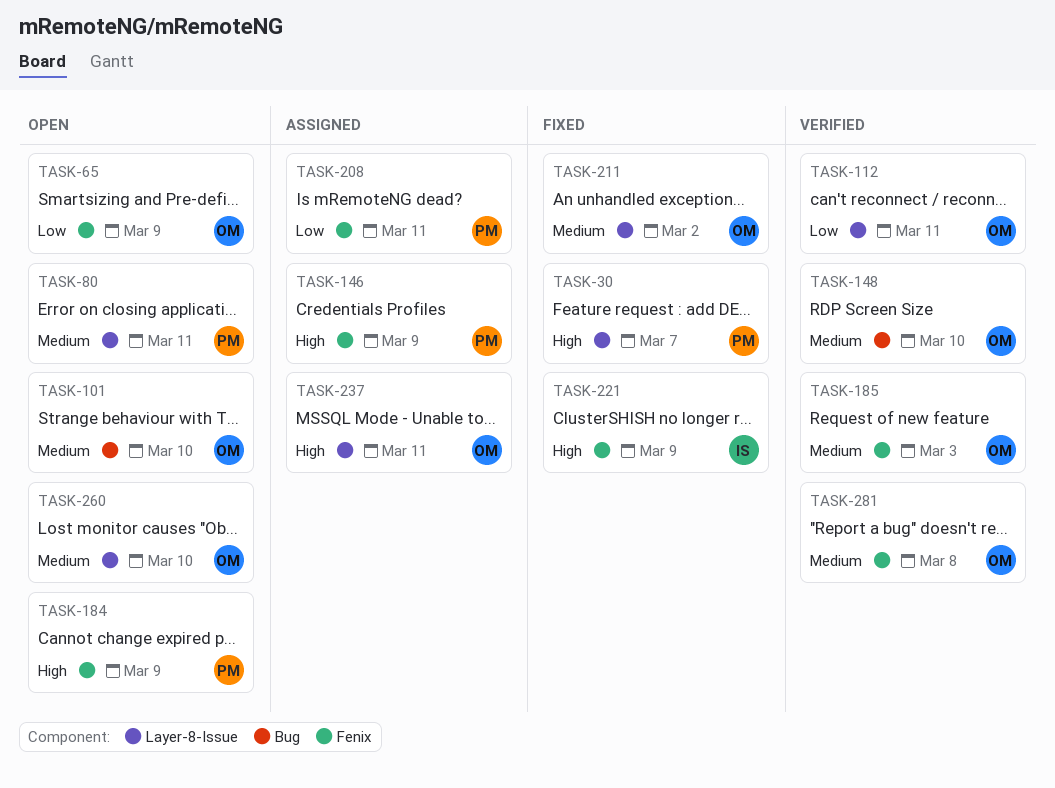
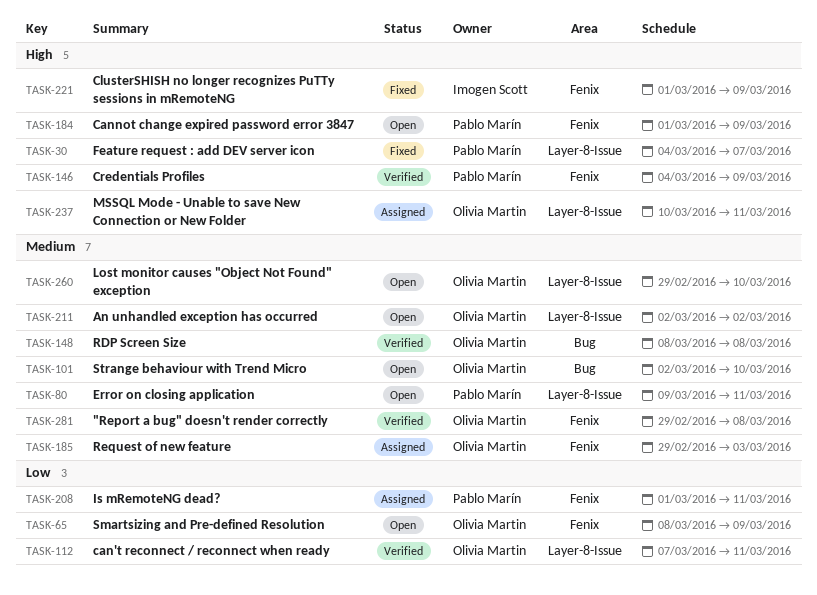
TASK-146, status: Assigned -> Verified
TASK-148, due: Mar 10 -> Mar 8
TASK-185, status: Verified -> Assigned
TASK-211, status: Fixed -> Open

